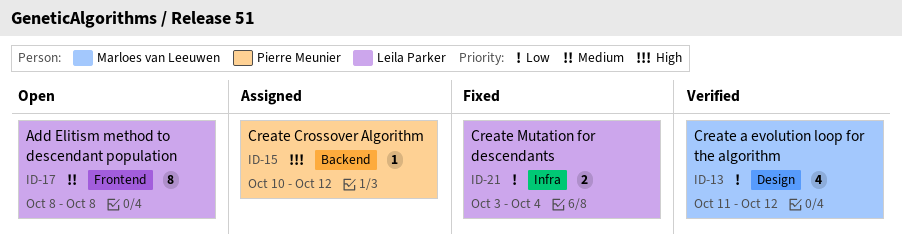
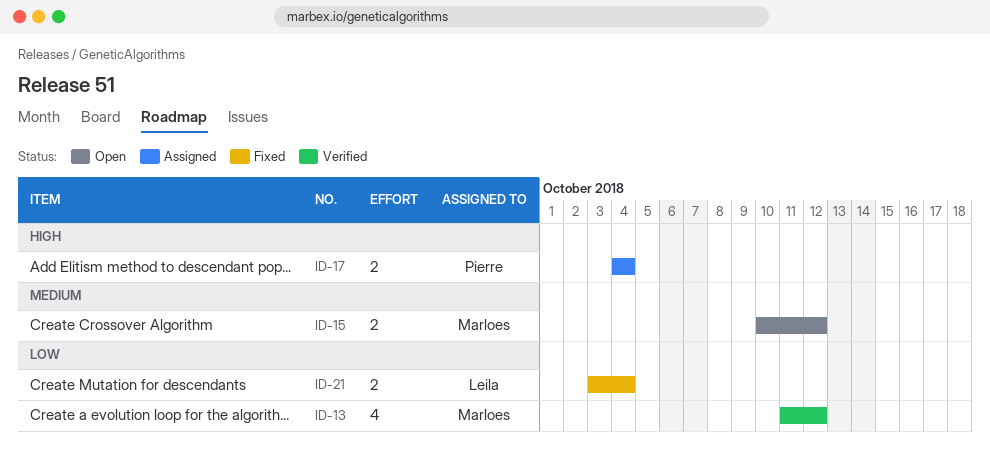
ID-15, status: Assigned -> Open
ID-15, owner: Pierre Meunier -> Marloes van Leeuwen
ID-15, priority: High -> Medium
ID-15, estimate: 1 -> 2
ID-17, status: Open -> Assigned
ID-17, owner: Leila Parker -> Pierre Meunier
ID-17, priority: Medium -> High
ID-17, estimate: 8 -> 2
ID-17, start: Oct 8 -> Oct 4
ID-17, due: Oct 8 -> Oct 4

